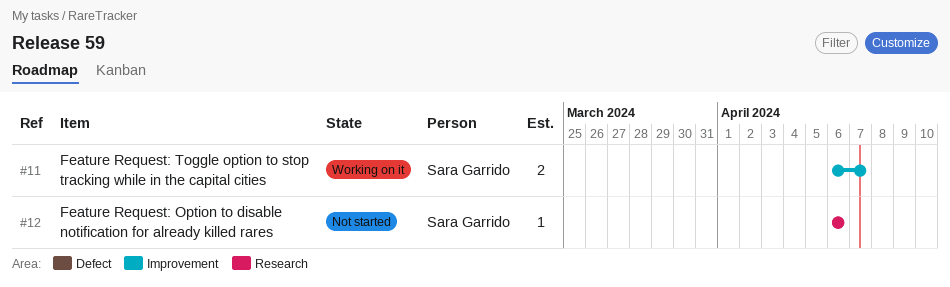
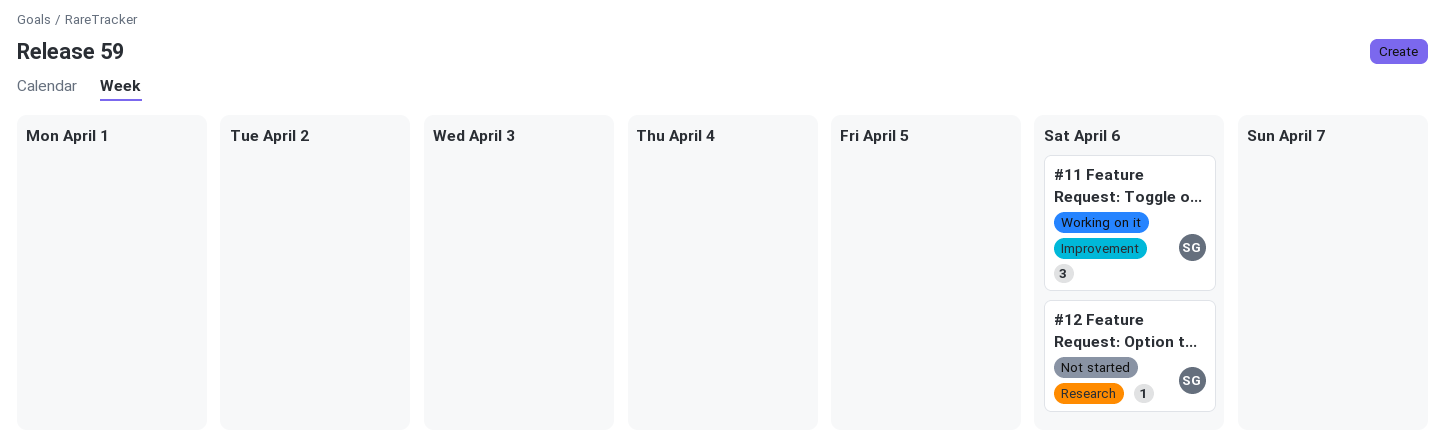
#11, estimate: 2 -> 3
#11, due: Apr 7 -> Apr 6

